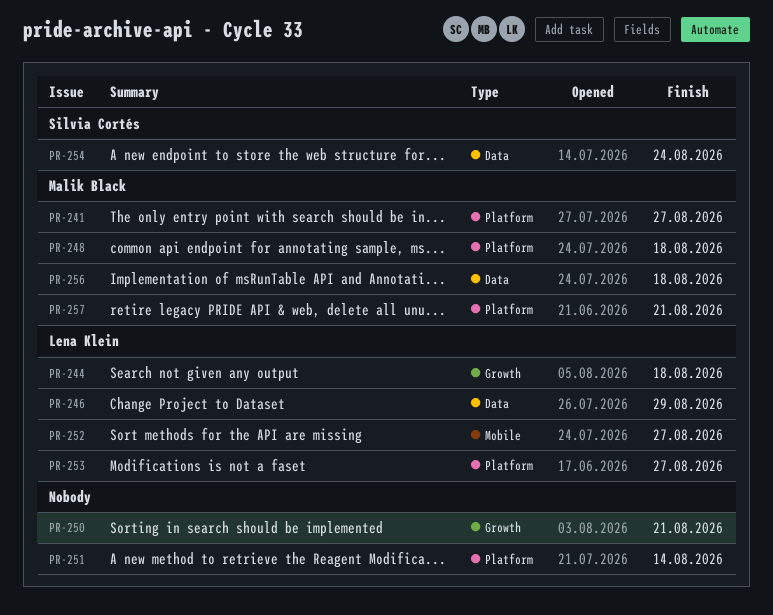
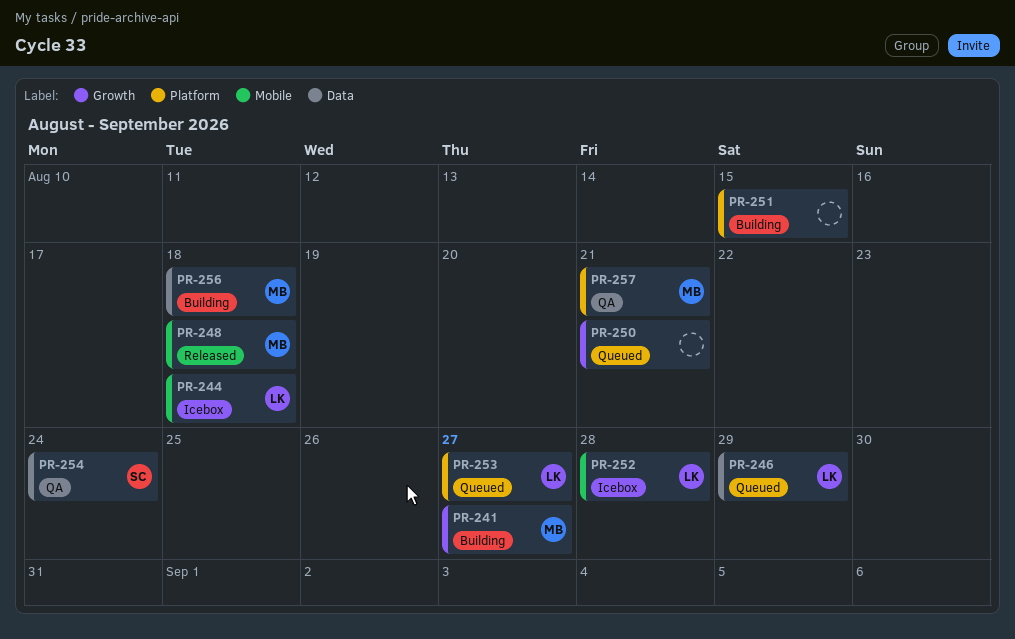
PR-241, label: Platform -> Growth
PR-244, label: Growth -> Mobile
PR-248, label: Platform -> Mobile
PR-251, due: Aug 14 -> Aug 15
PR-252, due: Aug 27 -> Aug 28

